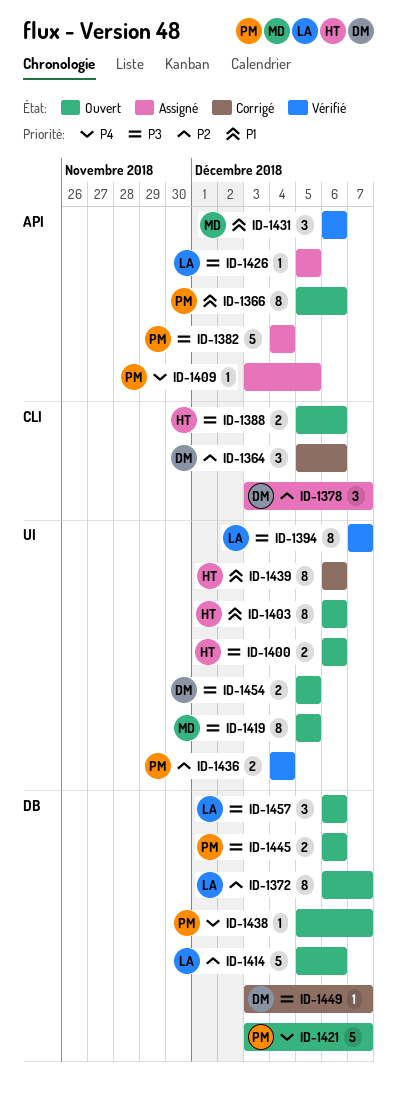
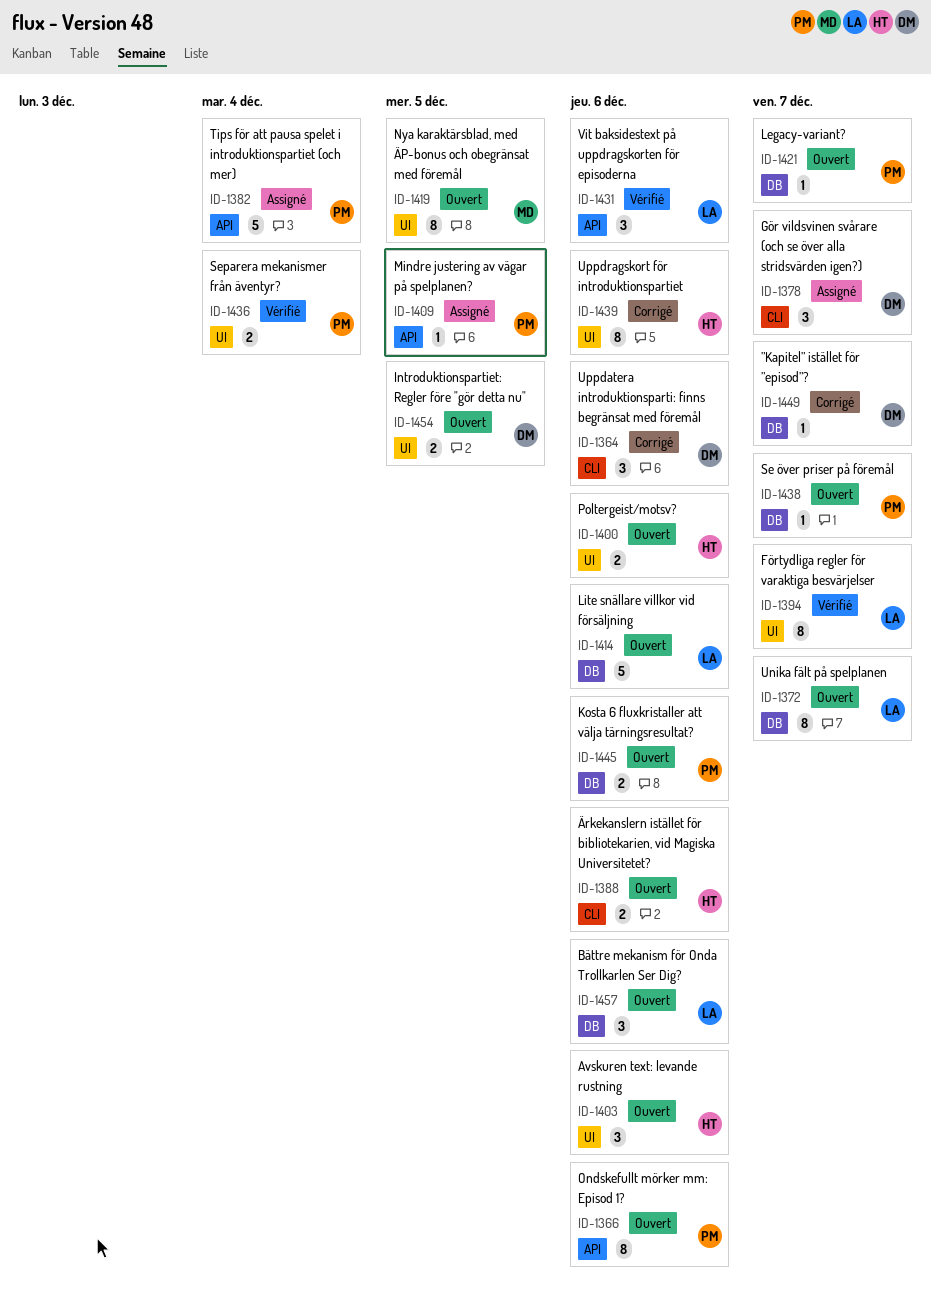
ID-1403, estimate: 8 -> 3
ID-1421, estimate: 5 -> 1
ID-1426: present -> none
ID-1431, owner: MD -> LA

